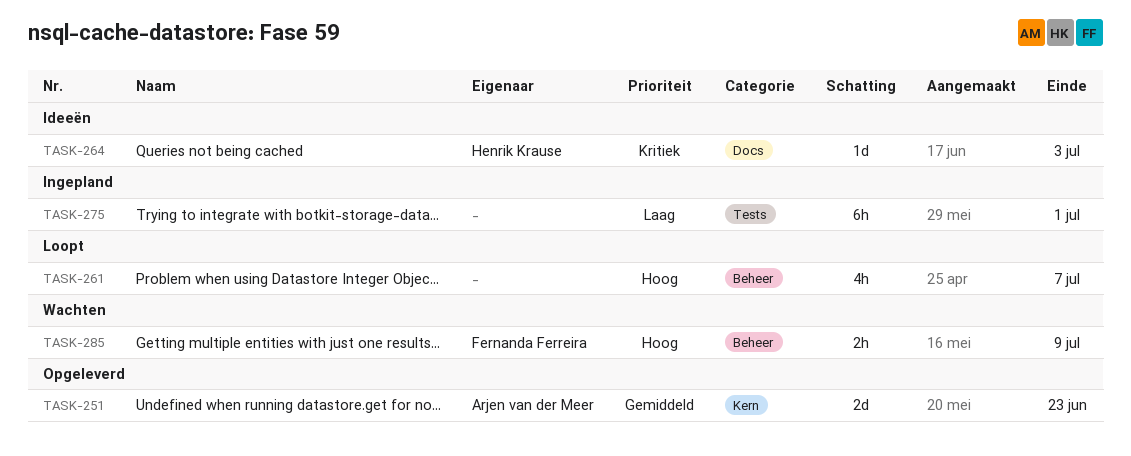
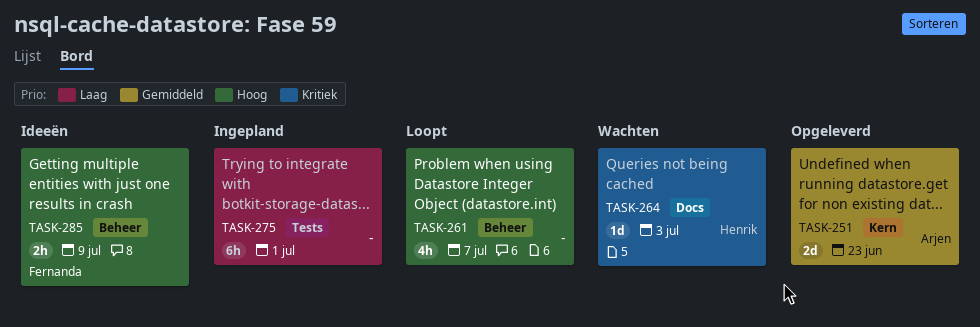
TASK-264, status: Ideeën -> Wachten
TASK-285, status: Wachten -> Ideeën

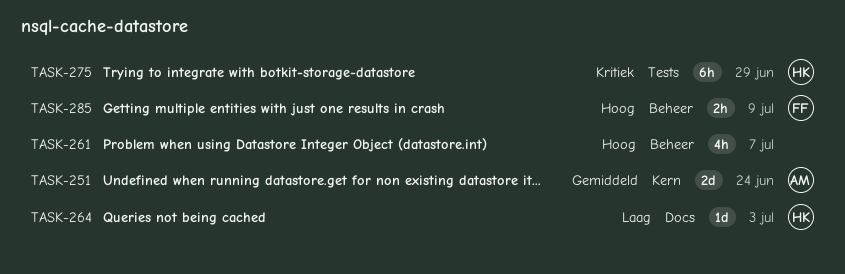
TASK-251, due: Jun 23 -> Jun 24
TASK-264, priority: Kritiek -> Laag
TASK-275, owner: none -> Henrik
TASK-275, priority: Laag -> Kritiek
TASK-275, due: Jul 1 -> Jun 29

